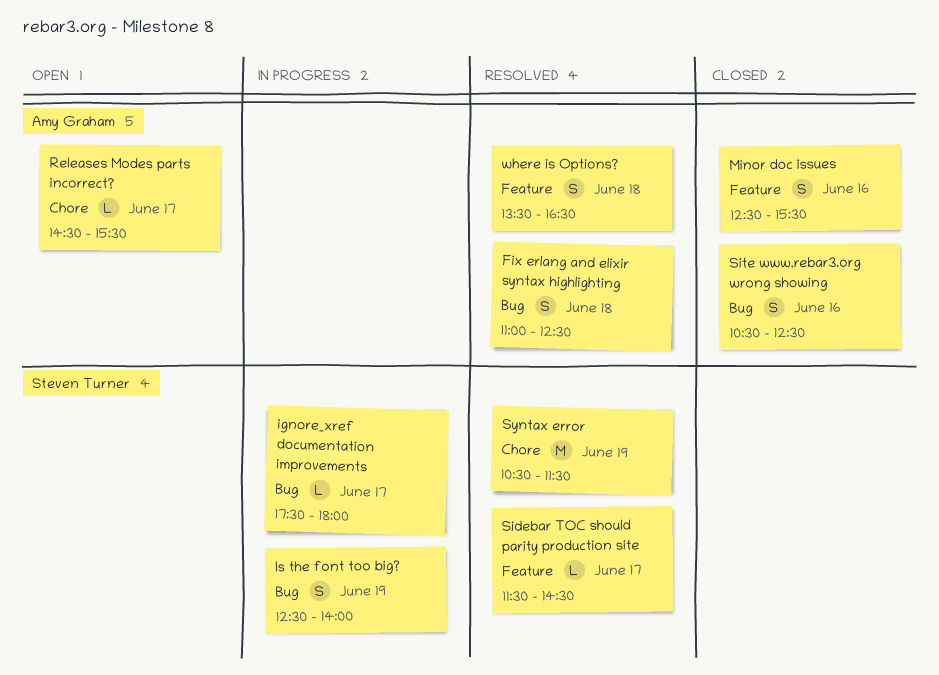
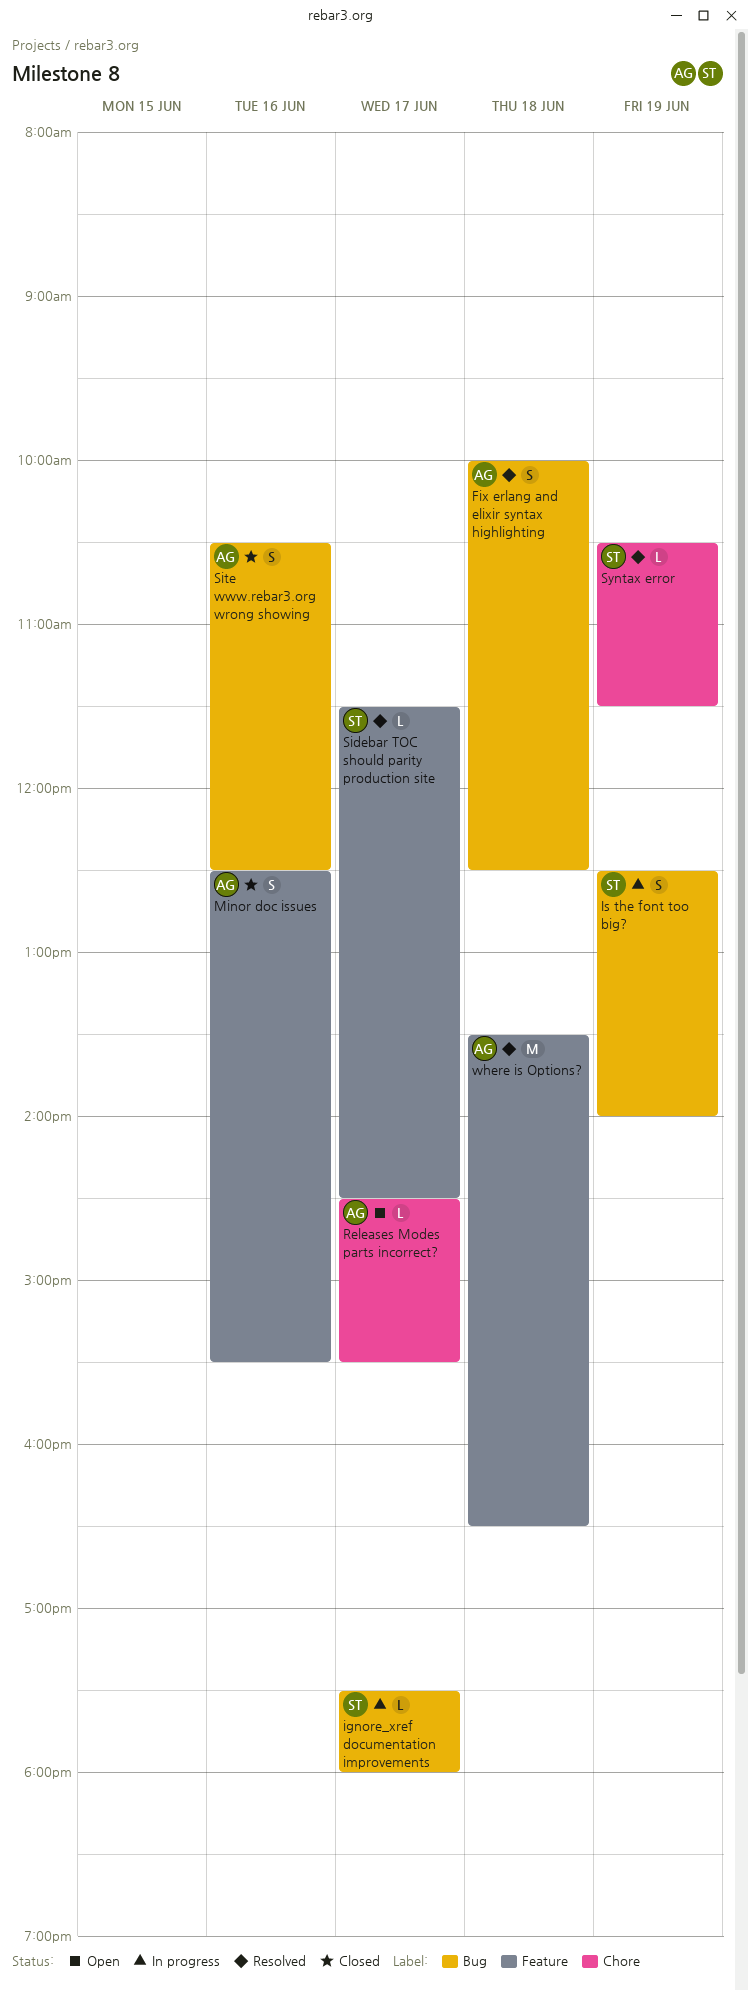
Fix erlang and elixir syntax highlighting, begins: 11:00 -> 10:00
Syntax error, estimate: M -> L
where is Options?, estimate: S -> M

